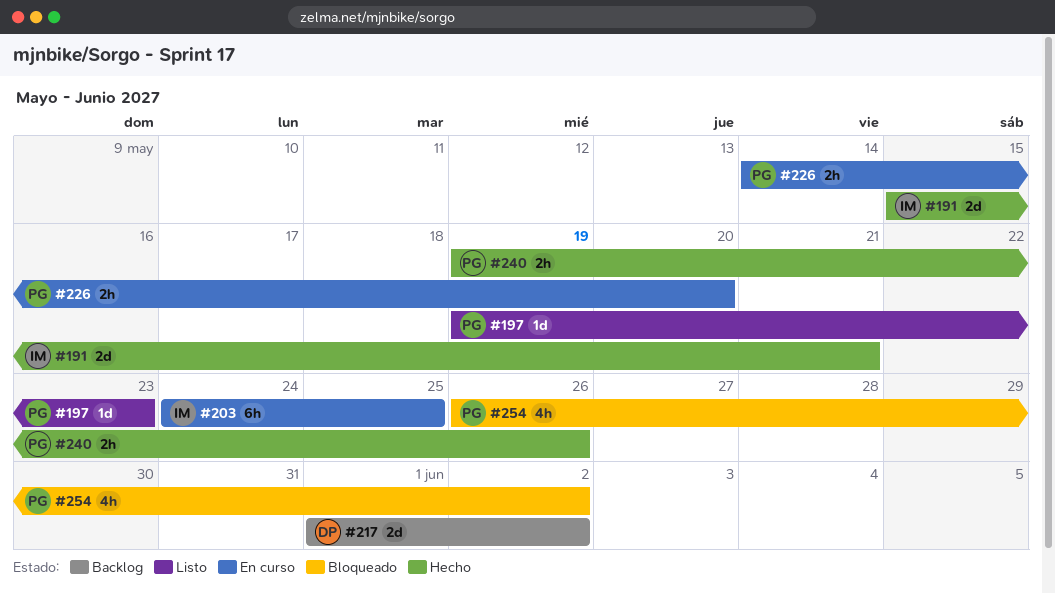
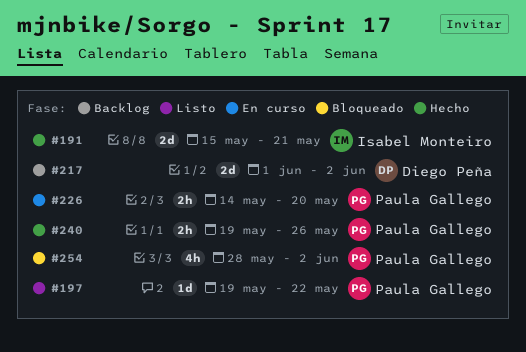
#197, due: May 23 -> May 22
#203: present -> none
#254, start: May 26 -> May 28

